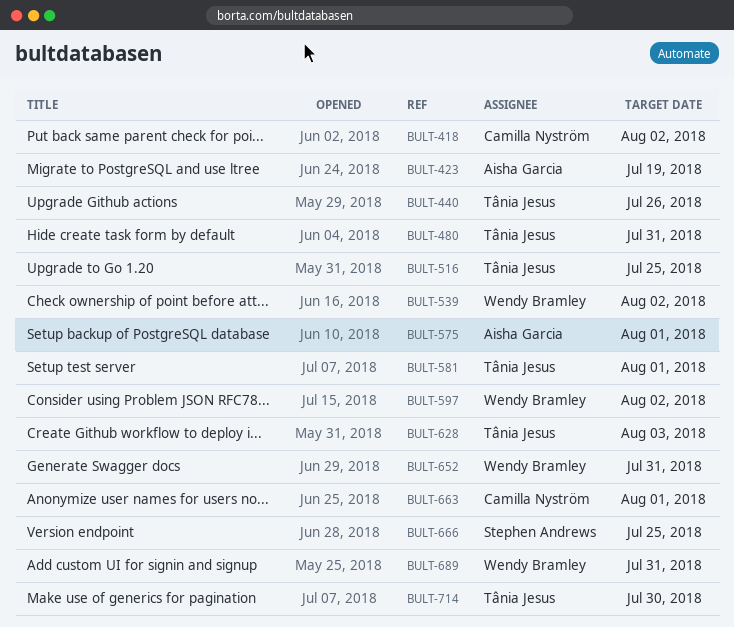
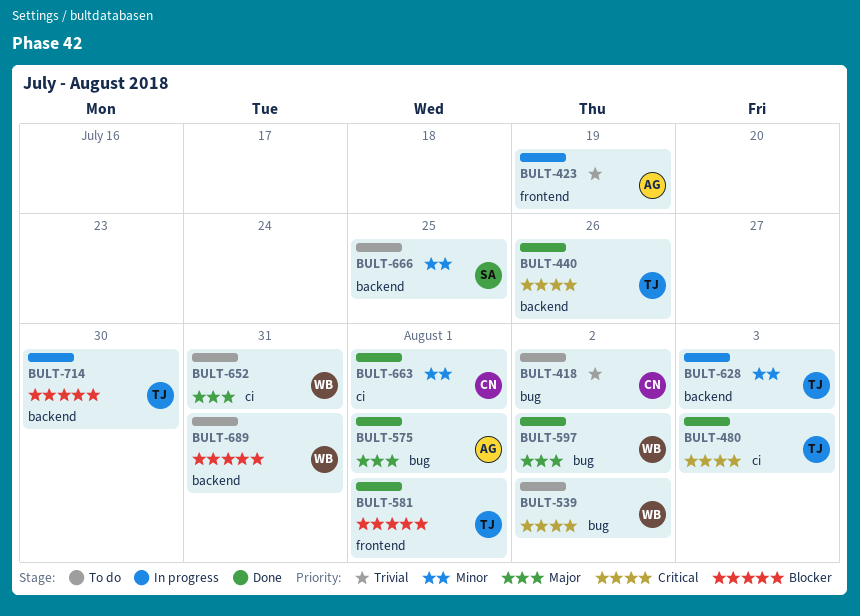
BULT-480, due: Jul 31 -> Aug 3
BULT-516: present -> none

